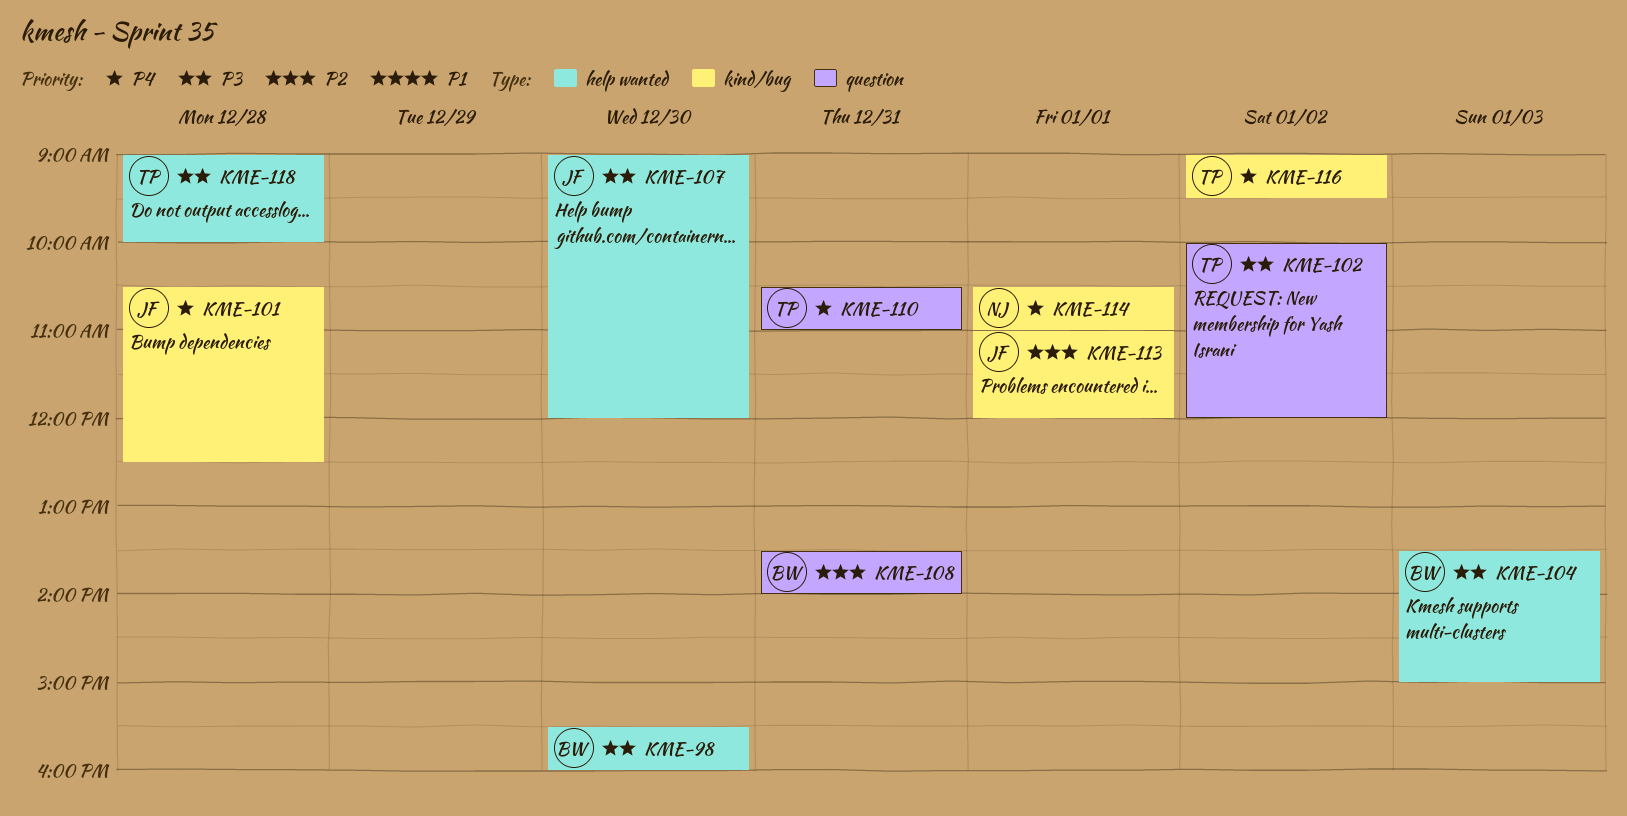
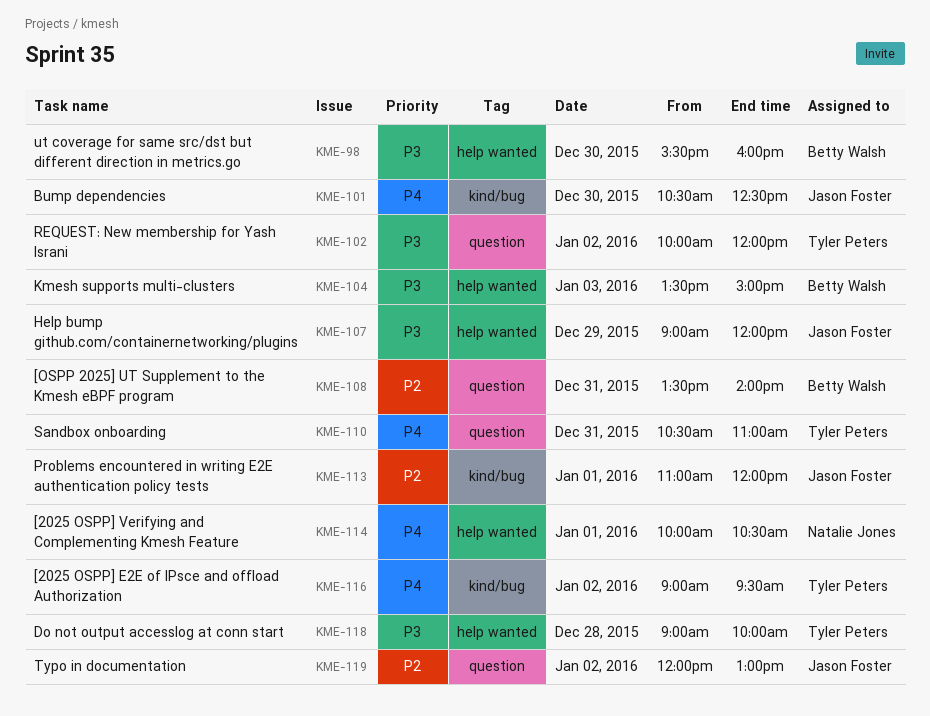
KME-101, day: Dec 28 -> Dec 30
KME-107, day: Dec 30 -> Dec 29
KME-114, label: kind/bug -> help wanted
KME-114, begins: 10:30 -> 10:00
KME-114, ends: 11:00 -> 10:30
KME-119: none -> present

